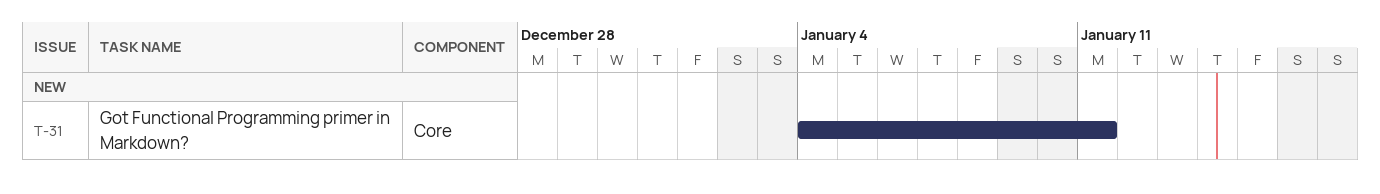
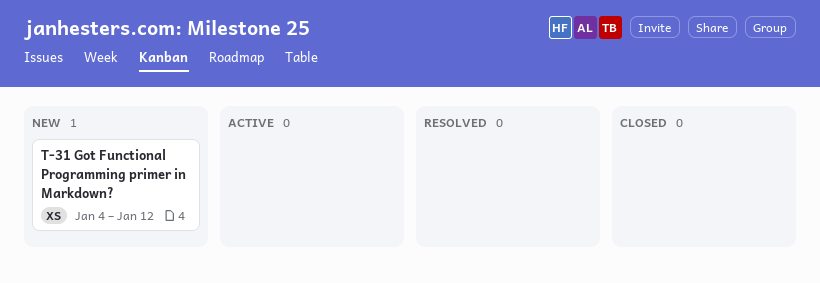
T-31, due: Jan 11 -> Jan 12

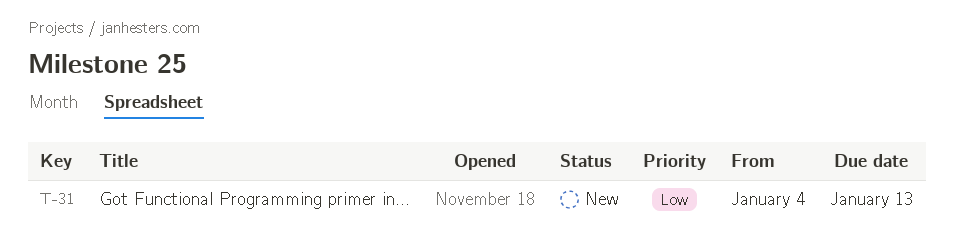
T-31, due: Jan 12 -> Jan 13

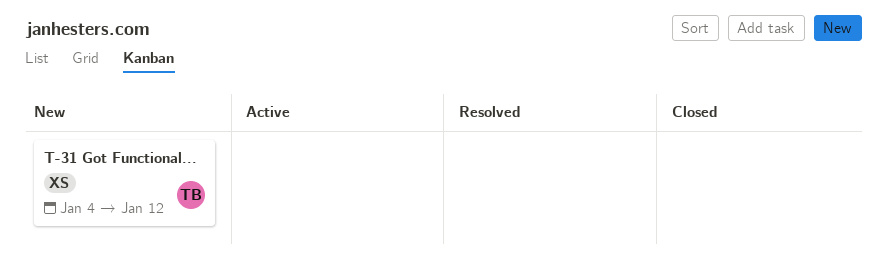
T-31, due: Jan 13 -> Jan 12

